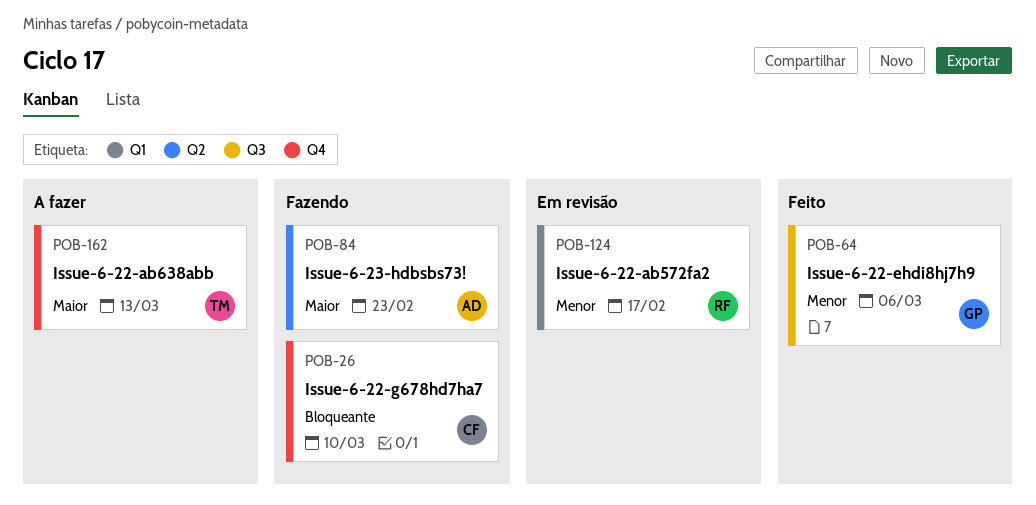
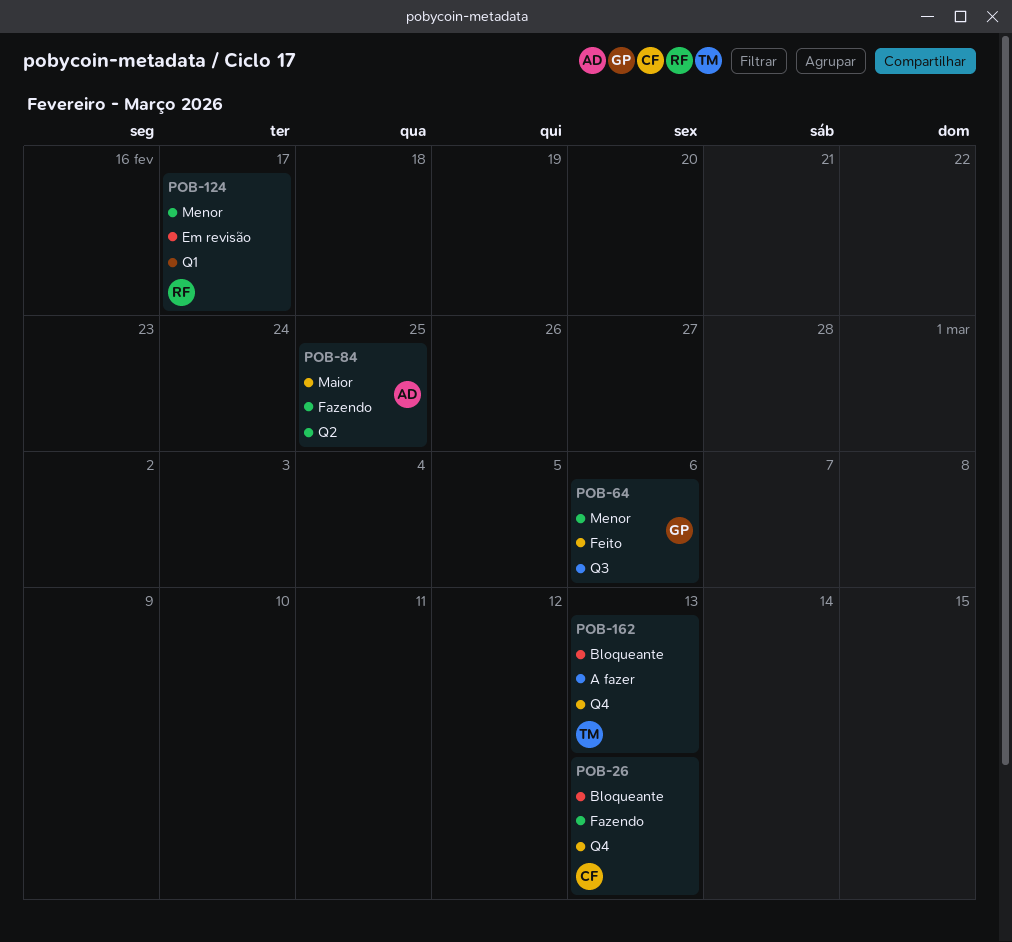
POB-26, due: Mar 10 -> Mar 13
POB-84, due: Feb 23 -> Feb 25
POB-162, priority: Maior -> Bloqueante

